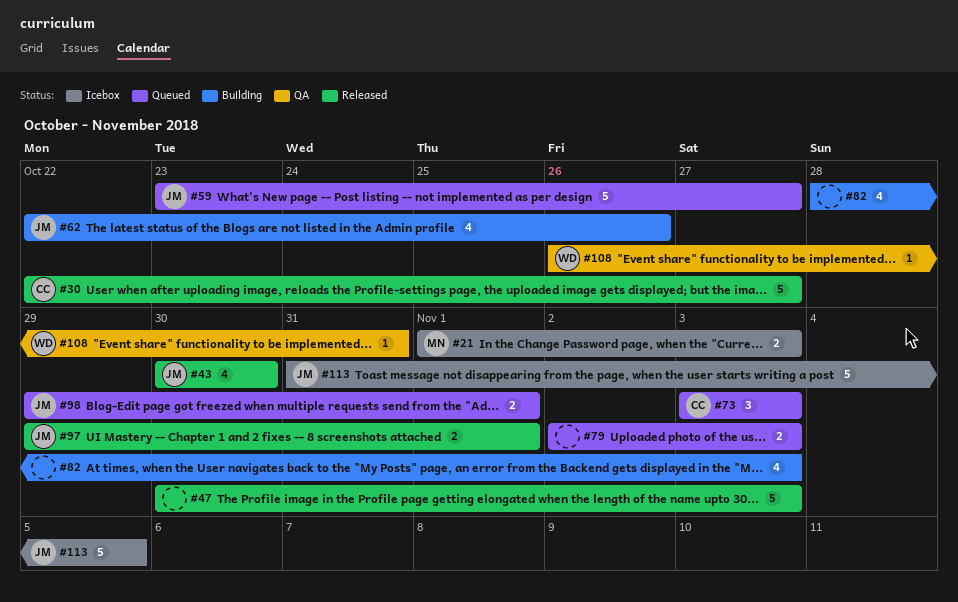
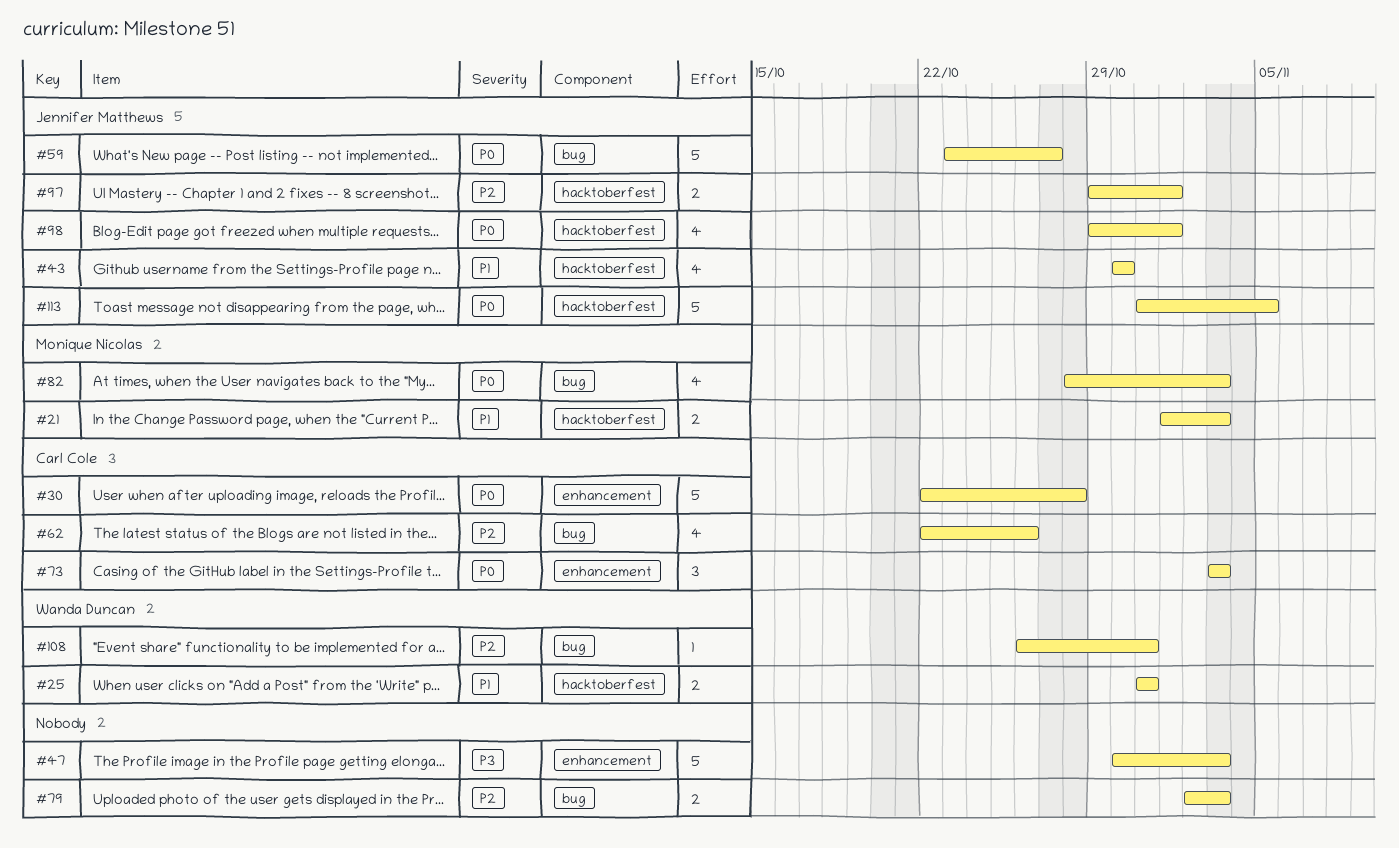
#25: none -> present
#30, due: Oct 27 -> Oct 28
#62, owner: Jennifer Matthews -> Carl Cole
#82, owner: none -> Monique Nicolas
#98, estimate: 2 -> 4

